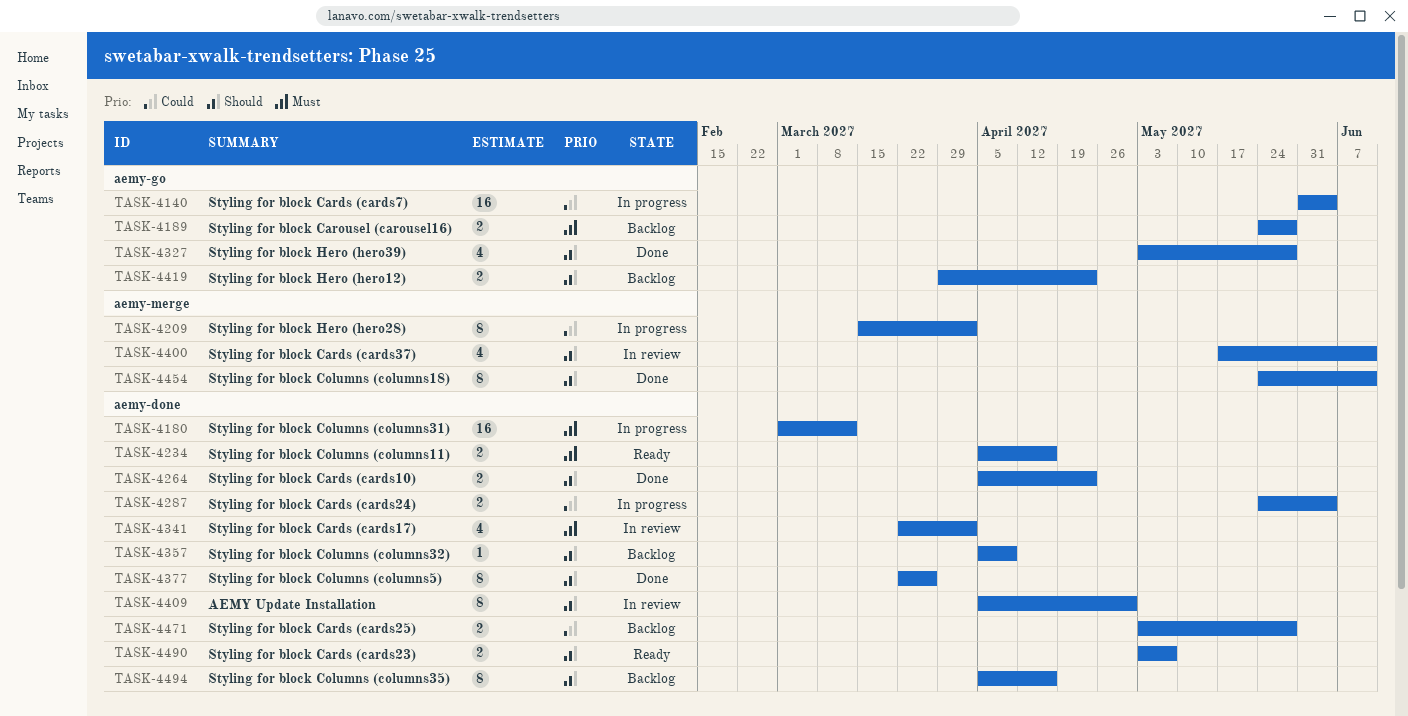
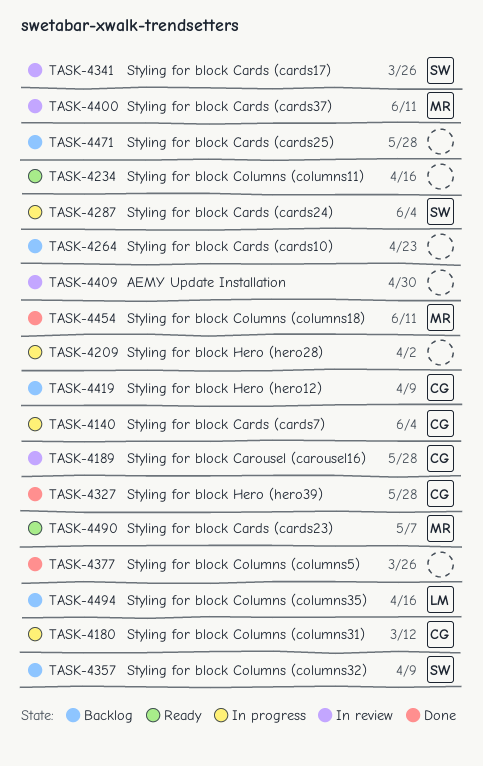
TASK-4189, status: Backlog -> In review
TASK-4264, status: Done -> Backlog
TASK-4341, due: Apr 2 -> Mar 26
TASK-4419, due: Apr 23 -> Apr 9

